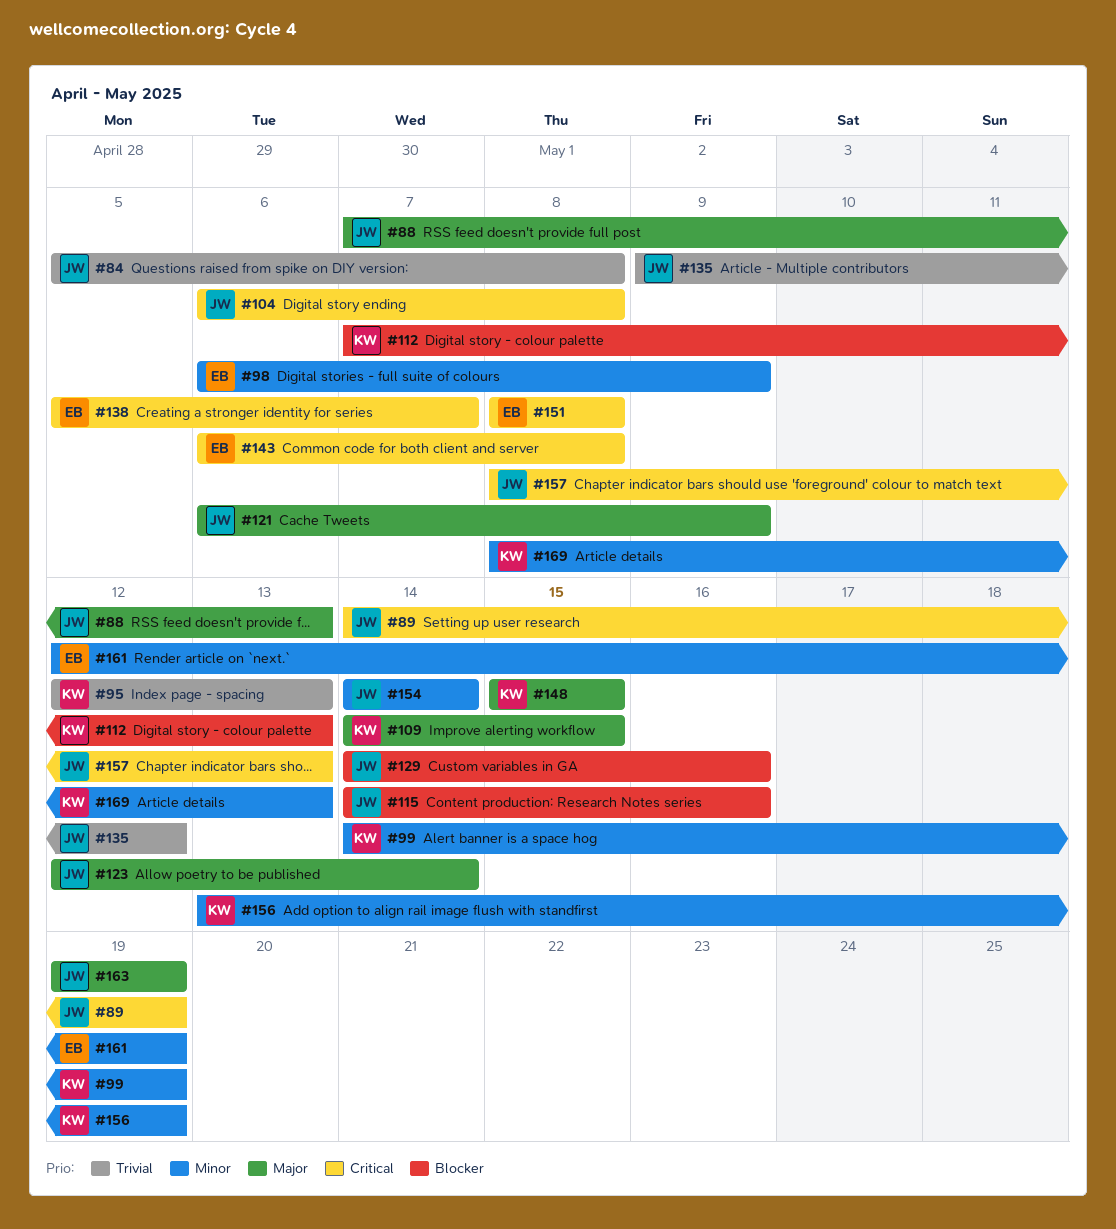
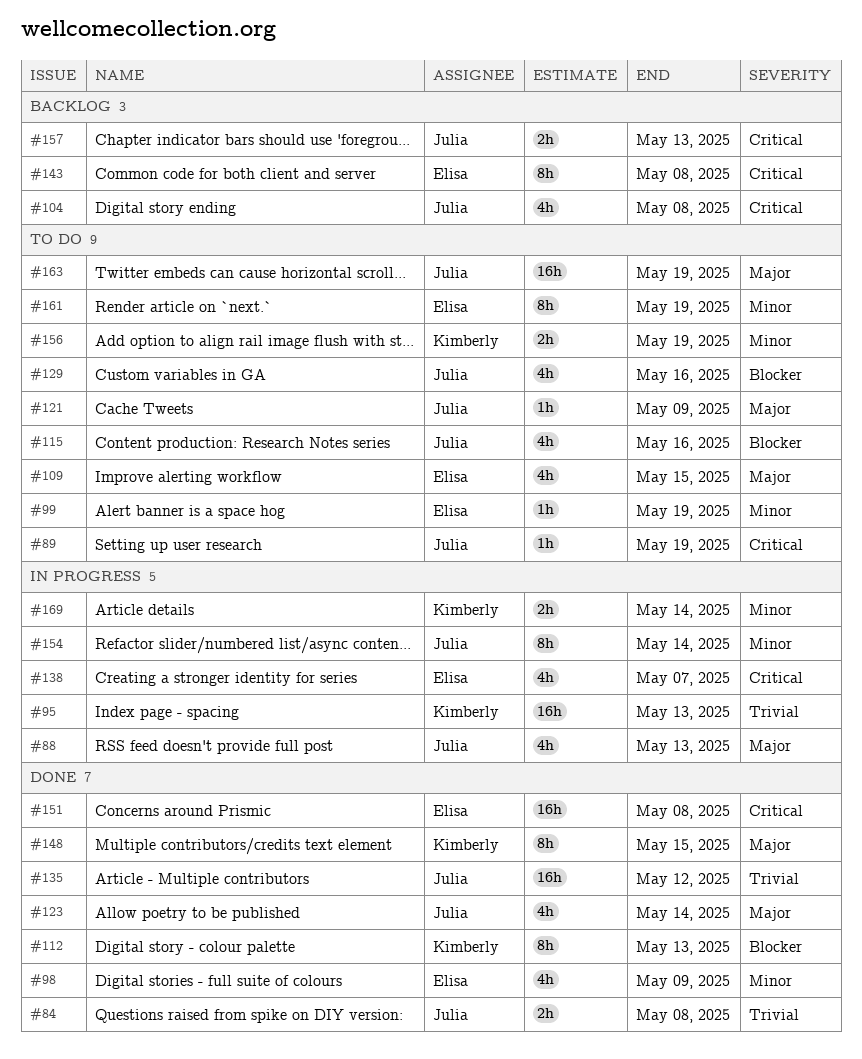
#99, owner: Kimberly -> Elisa
#109, owner: Kimberly -> Elisa
#169, due: May 13 -> May 14

